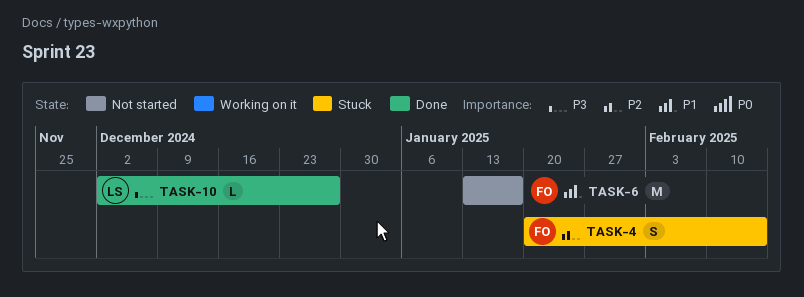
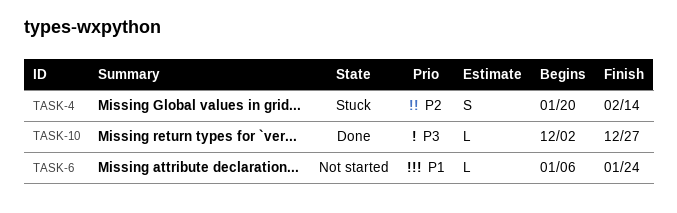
TASK-6, estimate: M -> L
TASK-6, start: Jan 13 -> Jan 6
TASK-6, due: Jan 17 -> Jan 24

